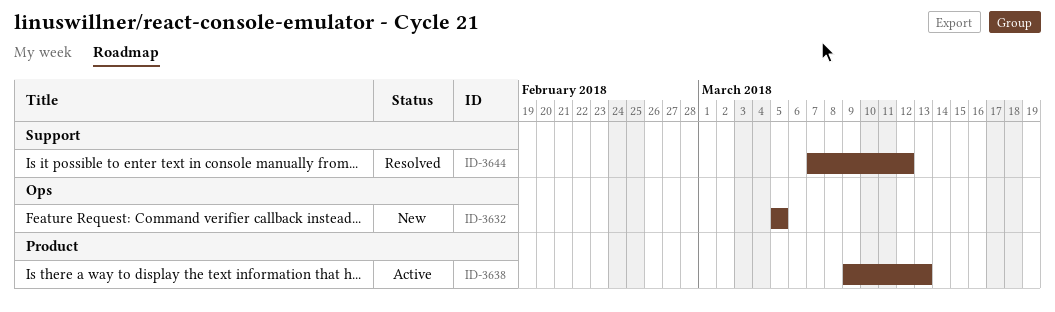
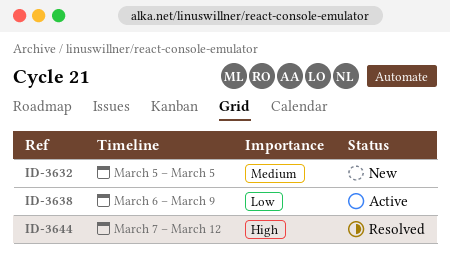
ID-3638, start: Mar 9 -> Mar 6
ID-3638, due: Mar 13 -> Mar 9

